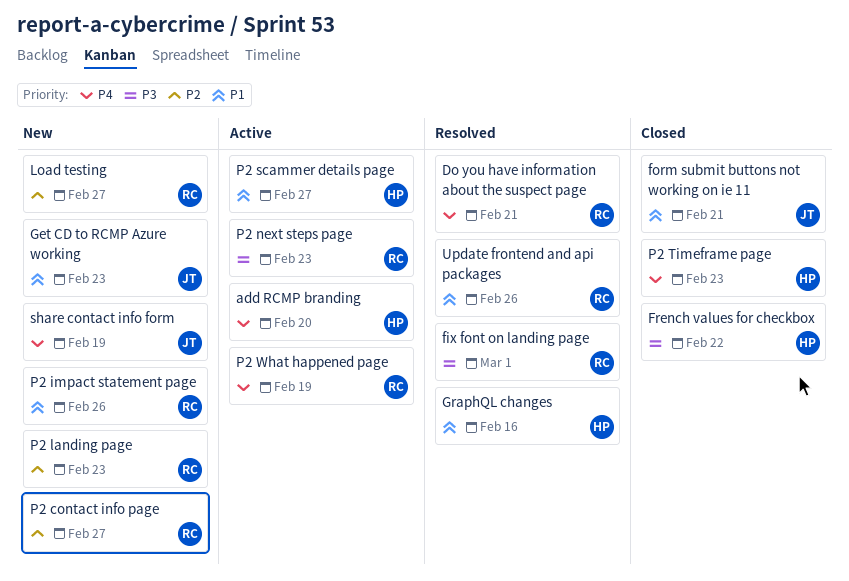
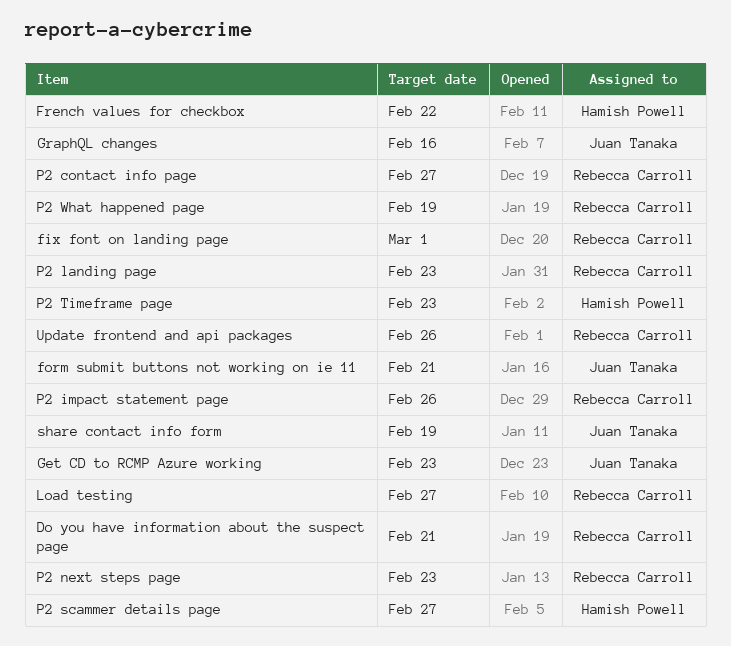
add RCMP branding: present -> none
GraphQL changes, owner: Hamish Powell -> Juan Tanaka

